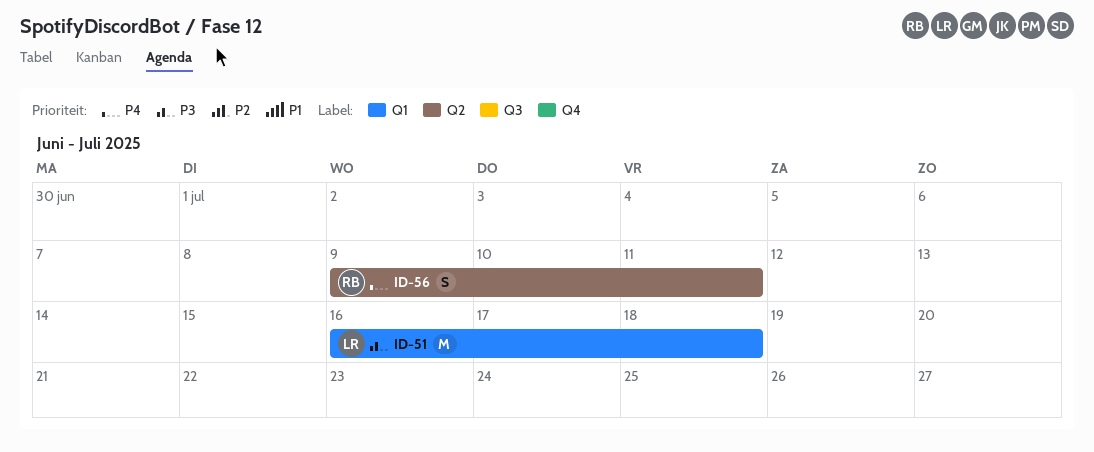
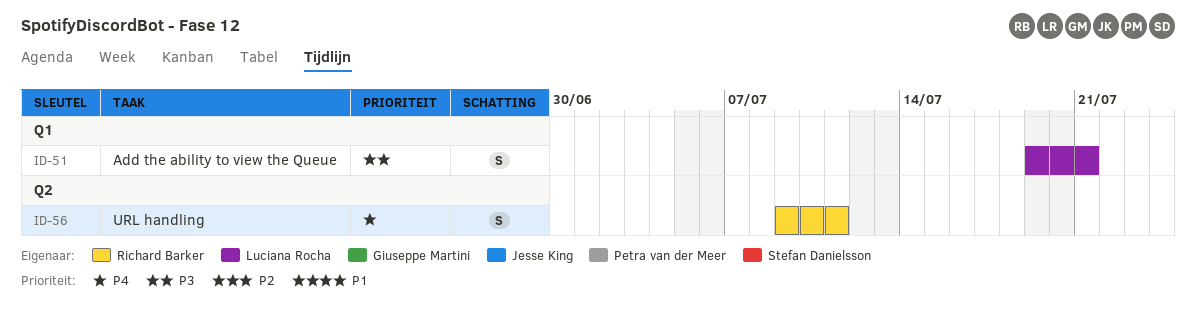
ID-51, estimate: M -> S
ID-51, start: Jul 16 -> Jul 19
ID-51, due: Jul 18 -> Jul 21

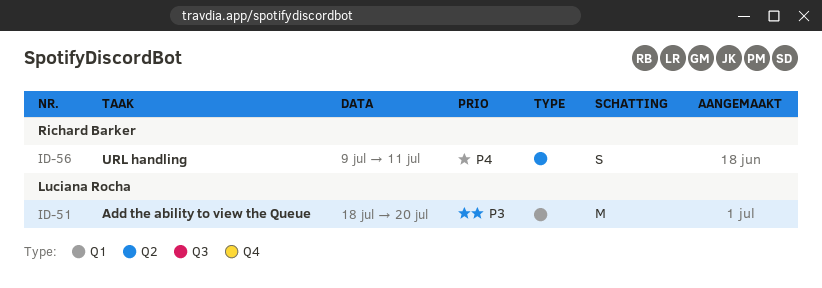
ID-51, estimate: S -> M
ID-51, start: Jul 19 -> Jul 18
ID-51, due: Jul 21 -> Jul 20

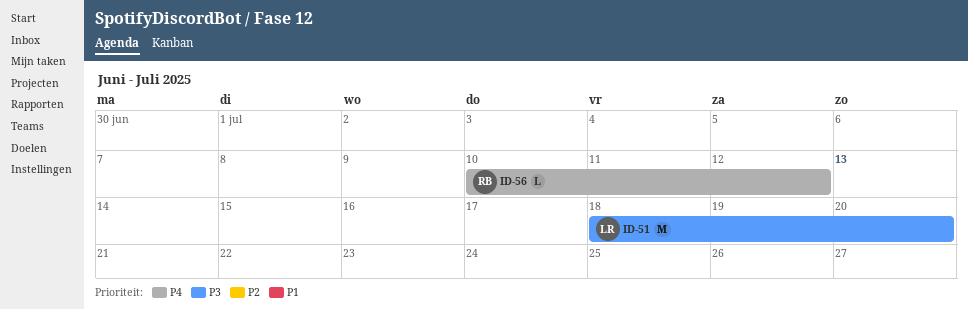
ID-56, estimate: S -> L
ID-56, start: Jul 9 -> Jul 10
ID-56, due: Jul 11 -> Jul 12

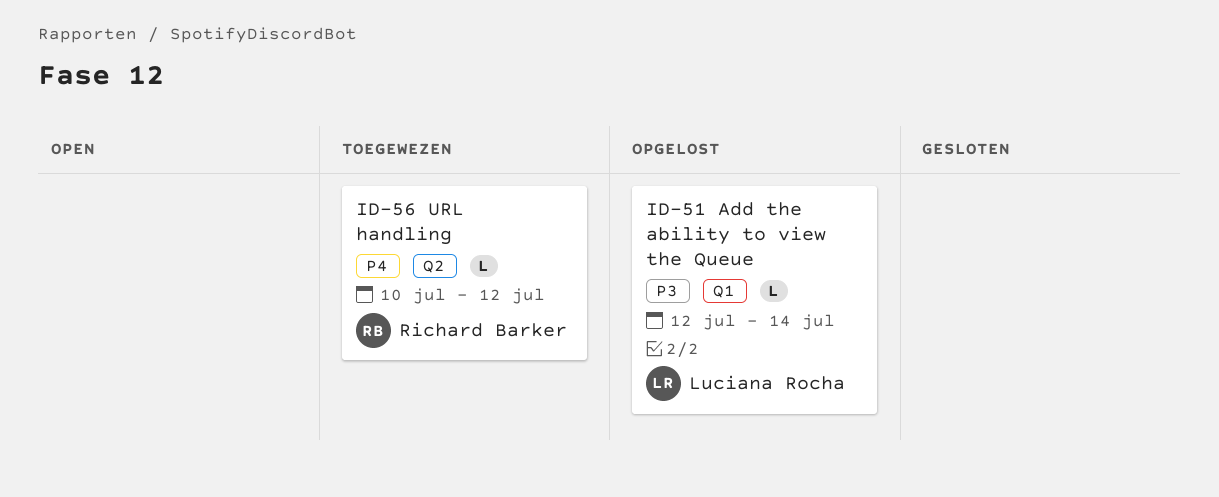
ID-51, estimate: M -> L
ID-51, start: Jul 18 -> Jul 12
ID-51, due: Jul 20 -> Jul 14

